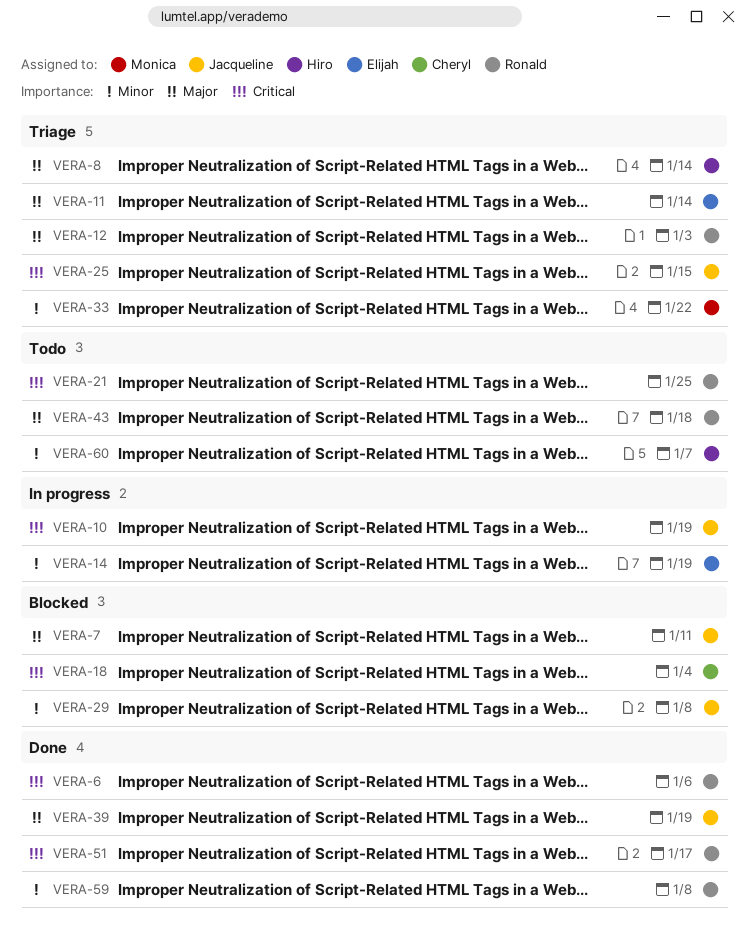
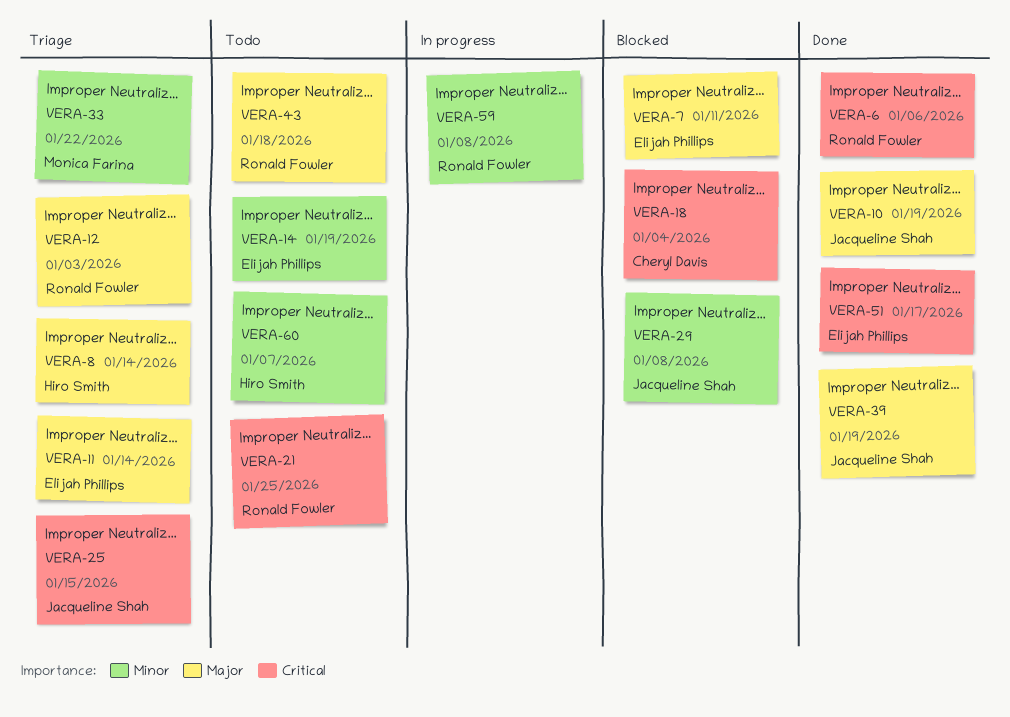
VERA-7, owner: Jacqueline Shah -> Elijah Phillips
VERA-10, status: In progress -> Done
VERA-10, priority: Critical -> Major
VERA-14, status: In progress -> Todo
VERA-51, owner: Ronald Fowler -> Elijah Phillips
VERA-59, status: Done -> In progress

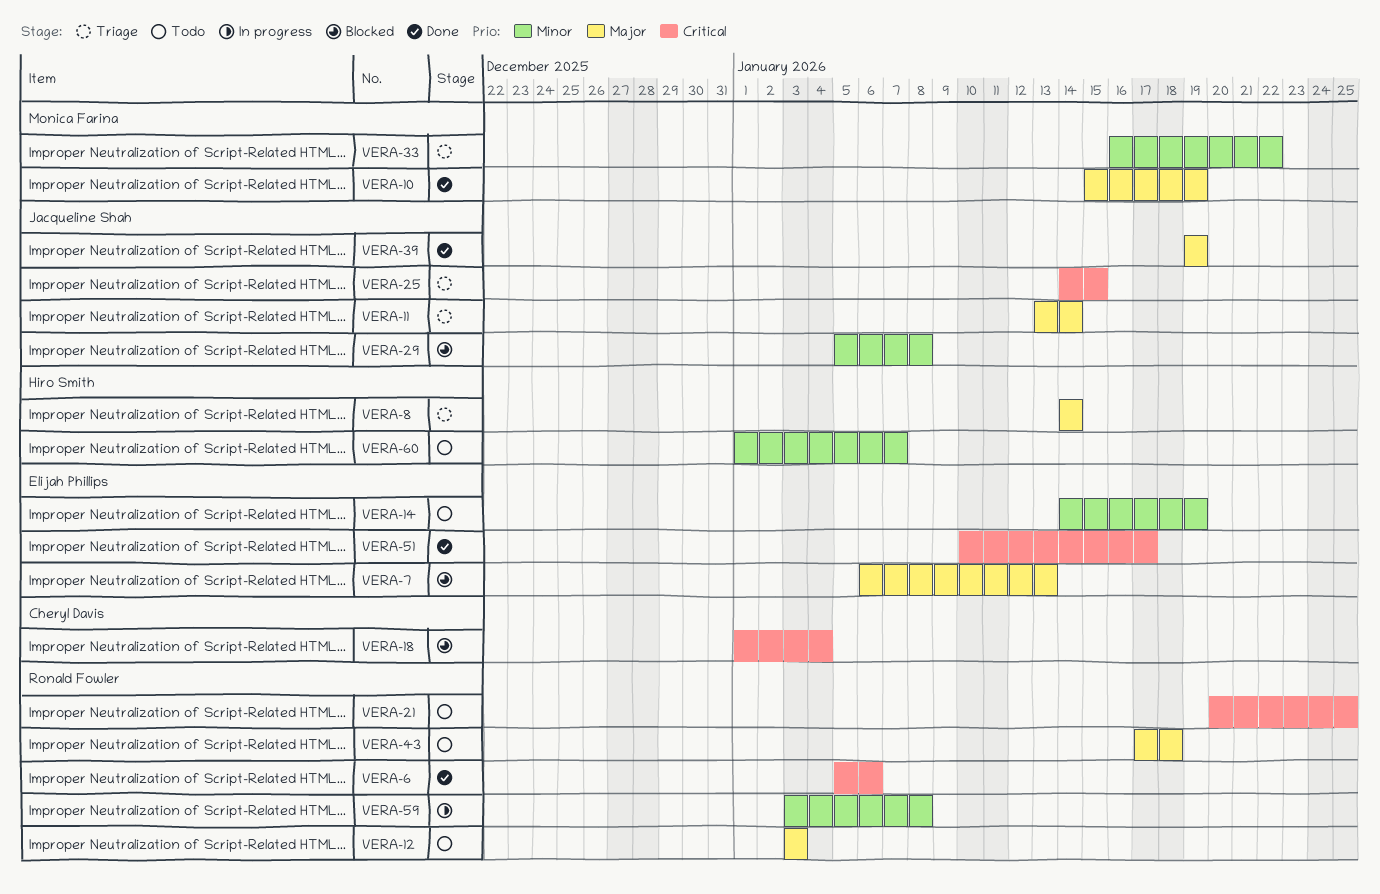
VERA-7, due: Jan 11 -> Jan 13
VERA-10, owner: Jacqueline Shah -> Monica Farina
VERA-11, owner: Elijah Phillips -> Jacqueline Shah
VERA-12, status: Triage -> Todo

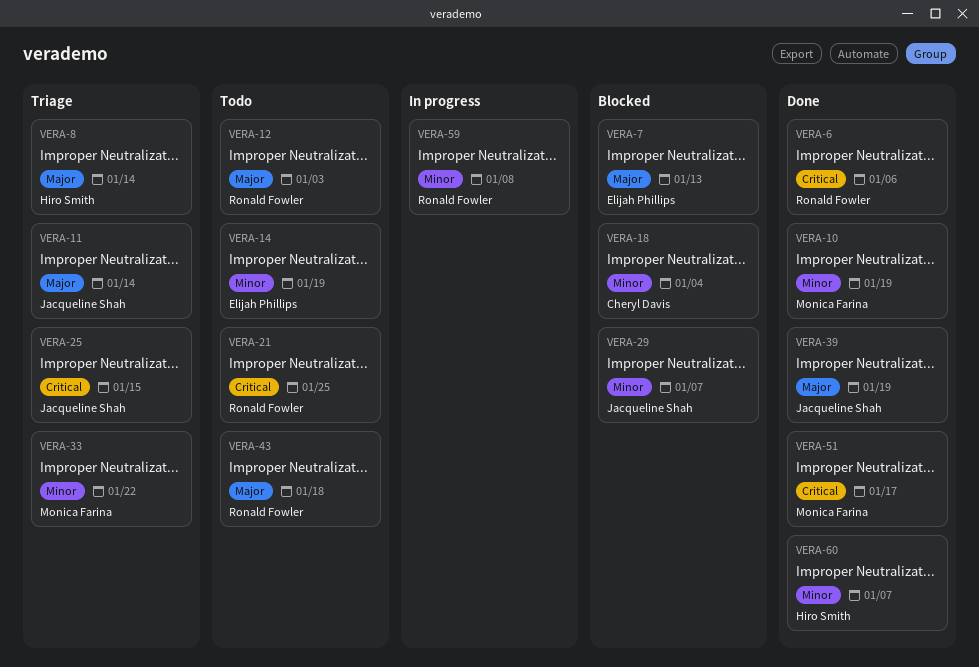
VERA-10, priority: Major -> Minor
VERA-18, priority: Critical -> Minor
VERA-29, due: Jan 8 -> Jan 7
VERA-51, owner: Elijah Phillips -> Monica Farina
VERA-60, status: Todo -> Done

